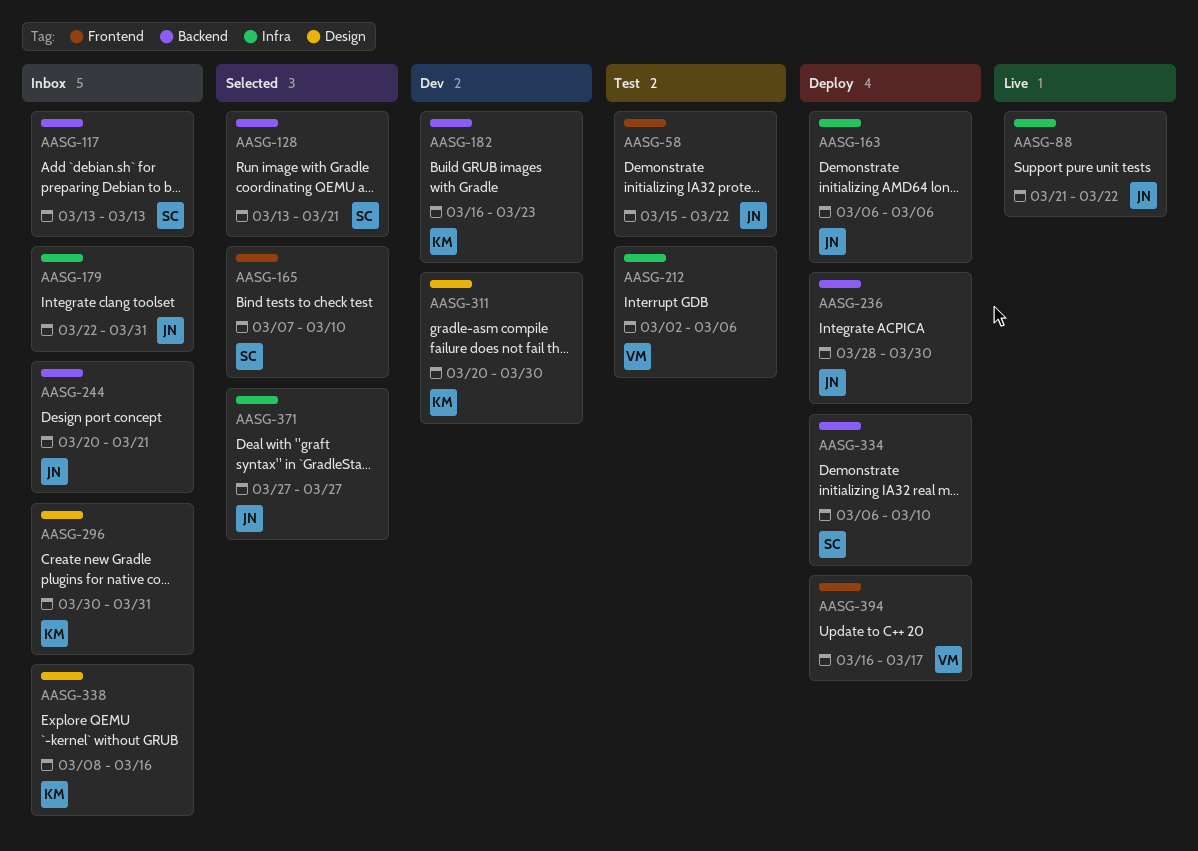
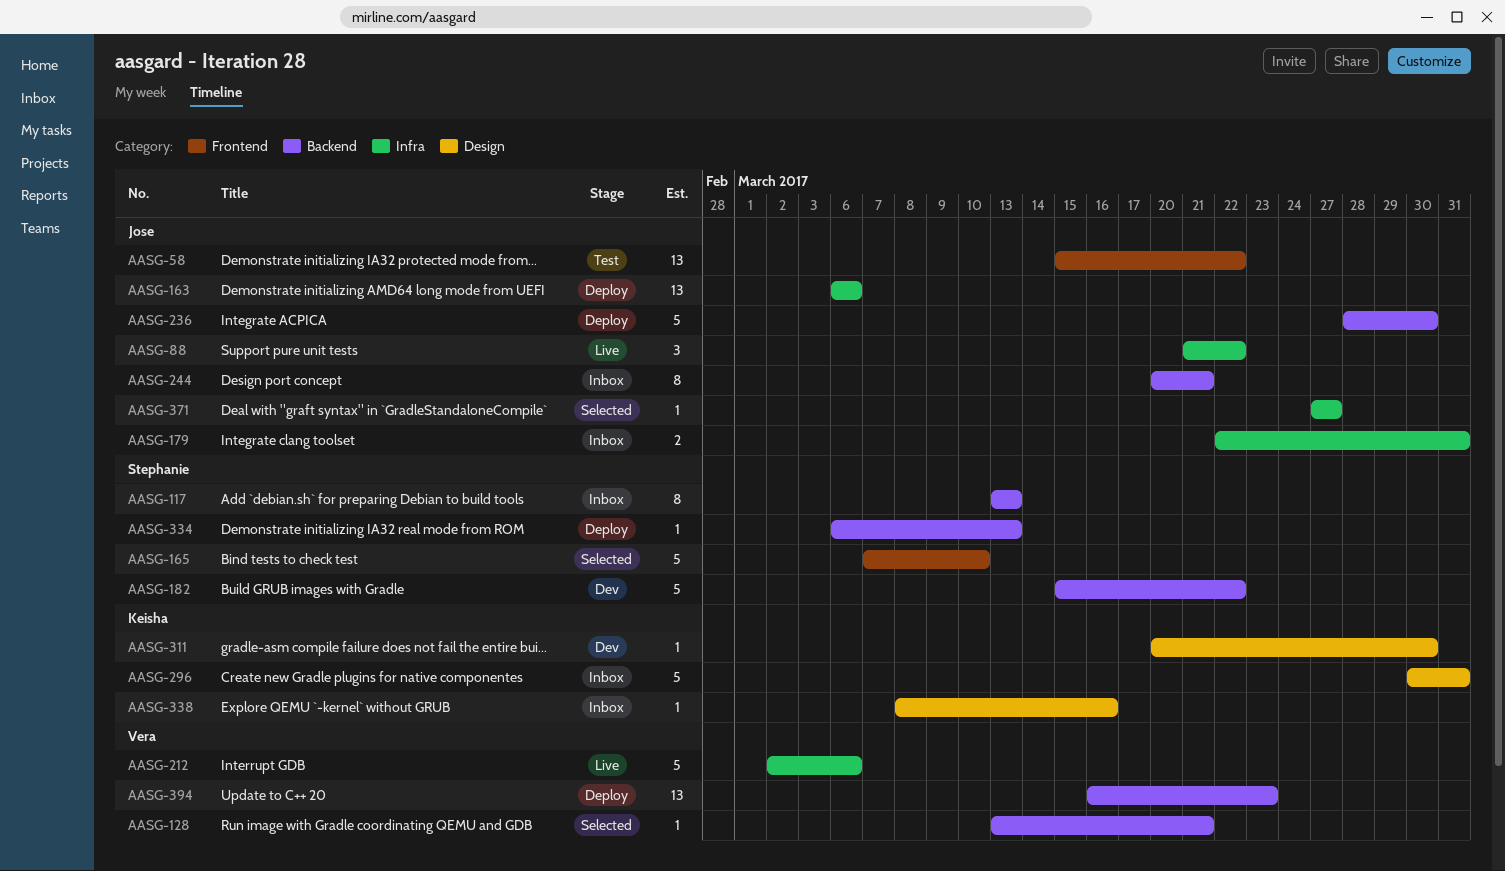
AASG-128, owner: Stephanie -> Vera
AASG-182, owner: Keisha -> Stephanie
AASG-182, start: Mar 16 -> Mar 15
AASG-182, due: Mar 23 -> Mar 22
AASG-212, status: Test -> Live
AASG-334, due: Mar 10 -> Mar 13
AASG-394, label: Frontend -> Backend
AASG-394, due: Mar 17 -> Mar 23

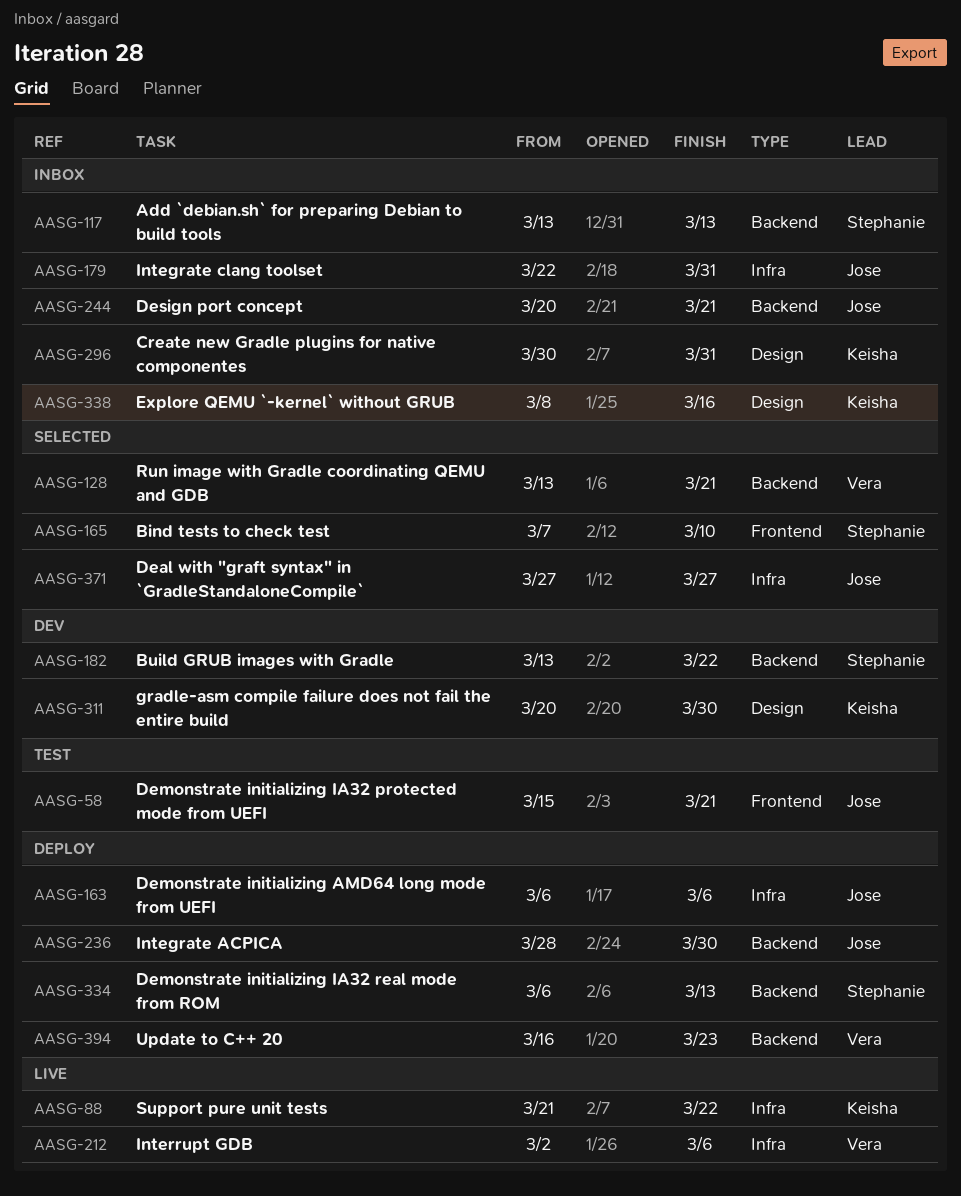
AASG-58, due: Mar 22 -> Mar 21
AASG-88, owner: Jose -> Keisha
AASG-182, start: Mar 15 -> Mar 13

